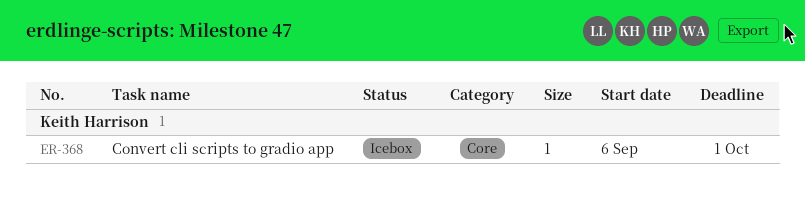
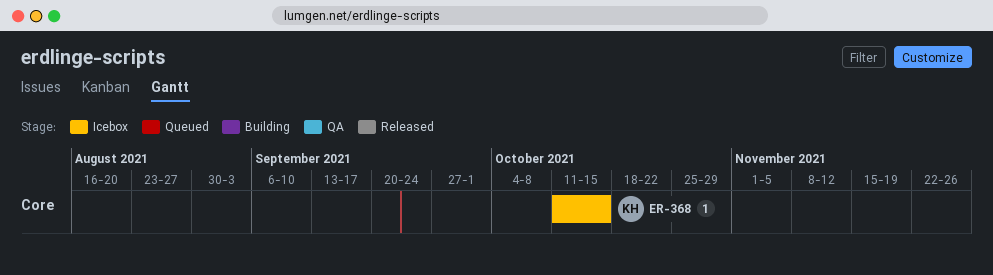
ER-368, start: Sep 6 -> Oct 11
ER-368, due: Oct 1 -> Oct 15

